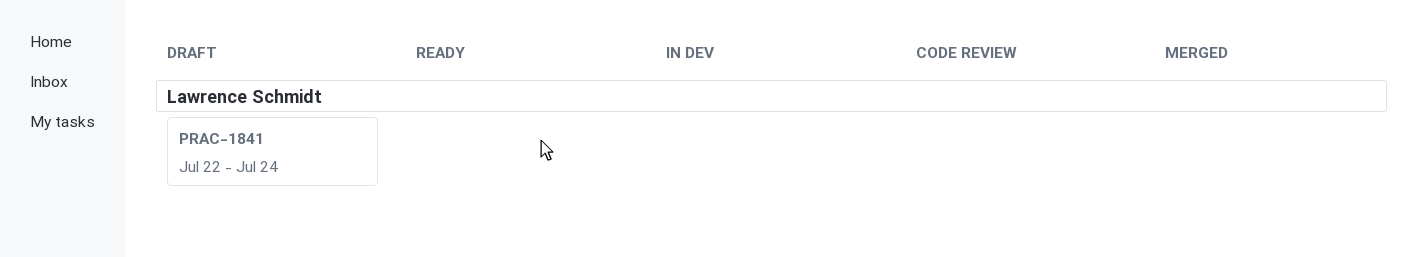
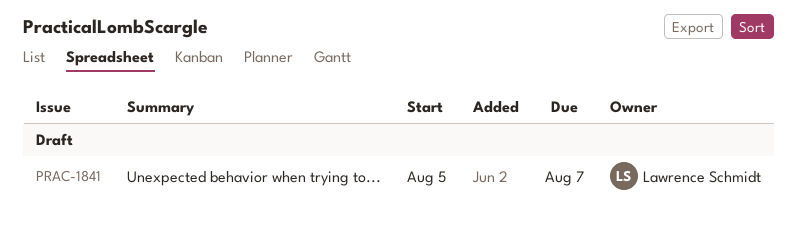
PRAC-1841, start: Jul 22 -> Aug 5
PRAC-1841, due: Jul 24 -> Aug 7

